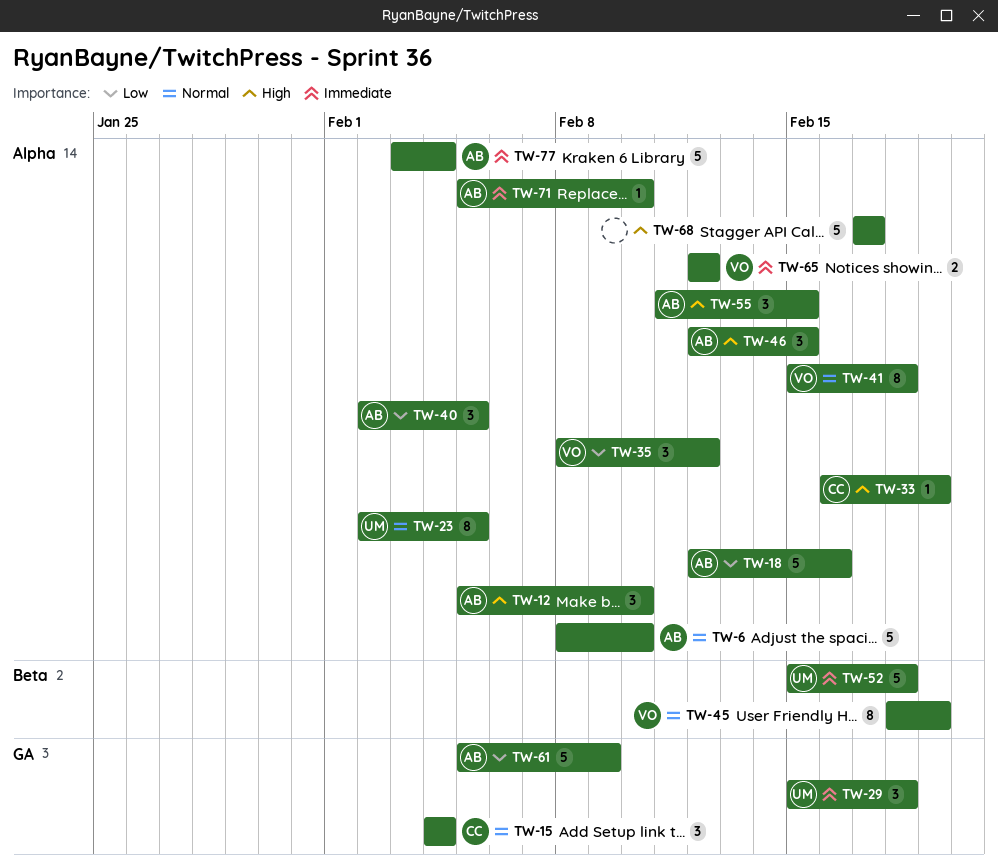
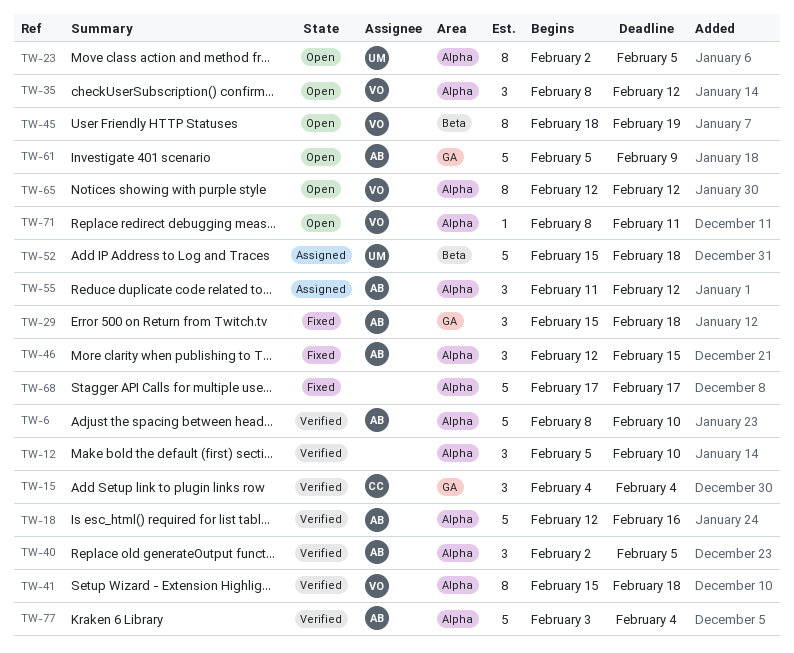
TW-12, owner: AB -> none
TW-29, owner: UM -> AB
TW-33: present -> none
TW-55, due: Feb 15 -> Feb 12
TW-65, estimate: 2 -> 8
TW-71, owner: AB -> VO
TW-71, start: Feb 5 -> Feb 8
TW-71, due: Feb 10 -> Feb 11

